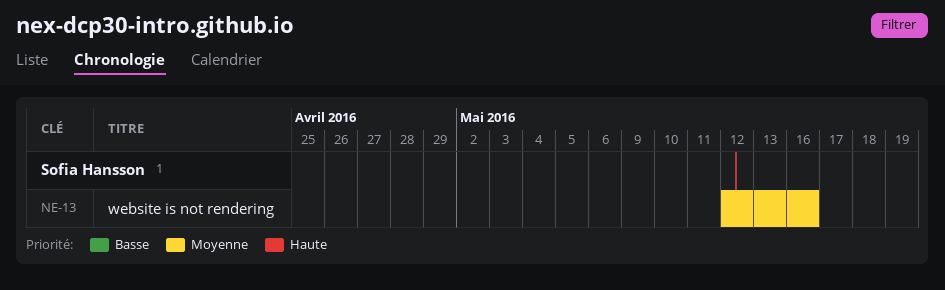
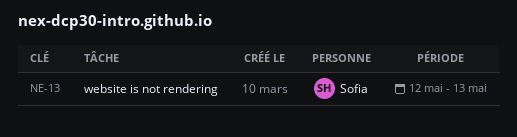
NE-13, due: May 16 -> May 13

